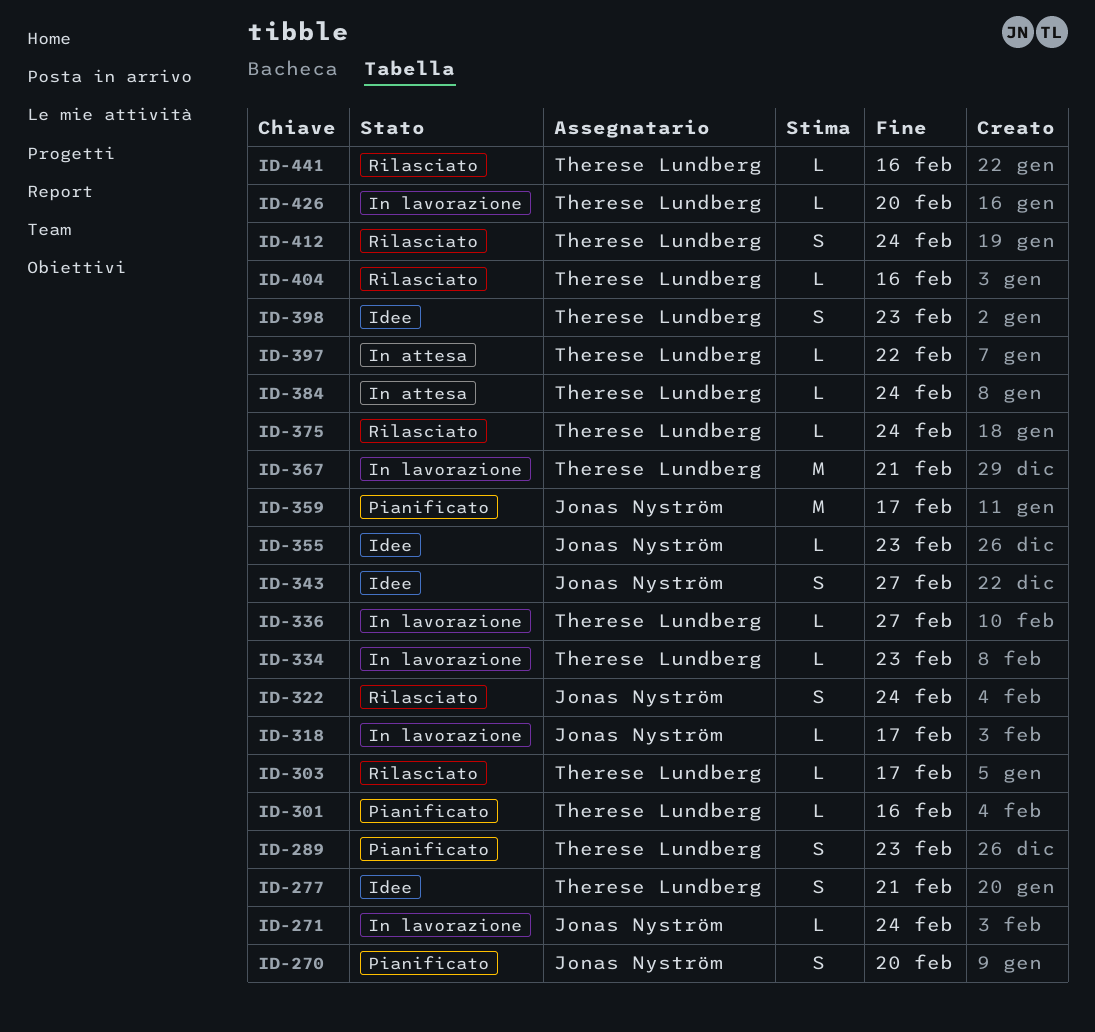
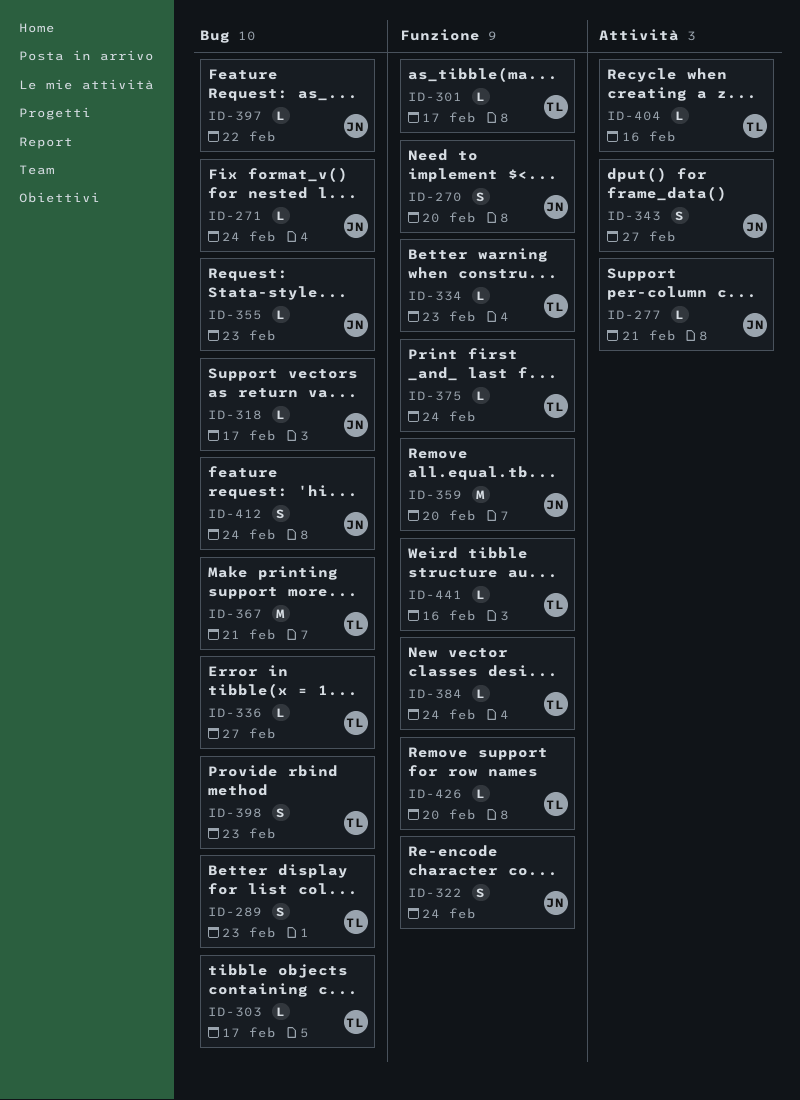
ID-277, owner: Therese Lundberg -> Jonas Nyström
ID-277, estimate: S -> L
ID-301, due: Feb 16 -> Feb 17
ID-359, due: Feb 17 -> Feb 20
ID-397, owner: Therese Lundberg -> Jonas Nyström
ID-412, owner: Therese Lundberg -> Jonas Nyström

